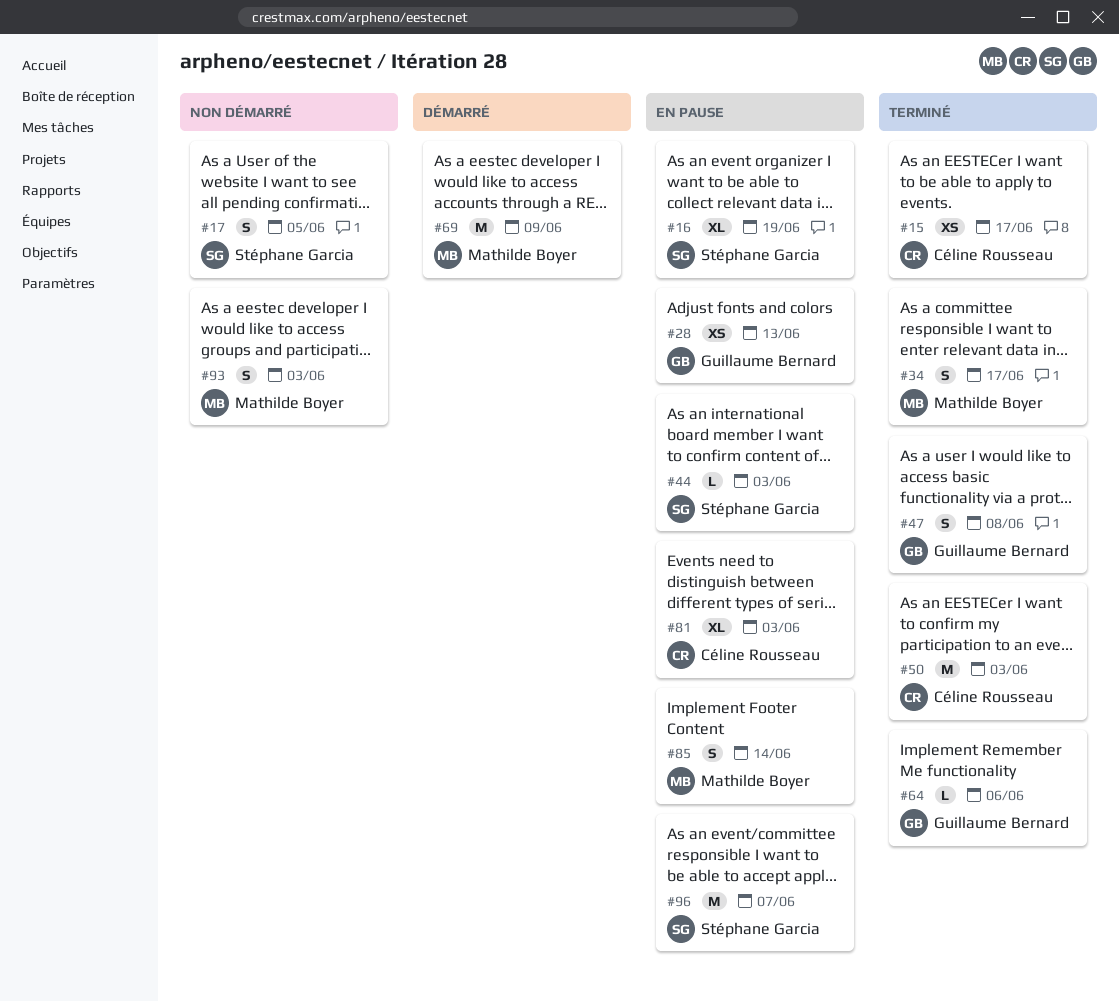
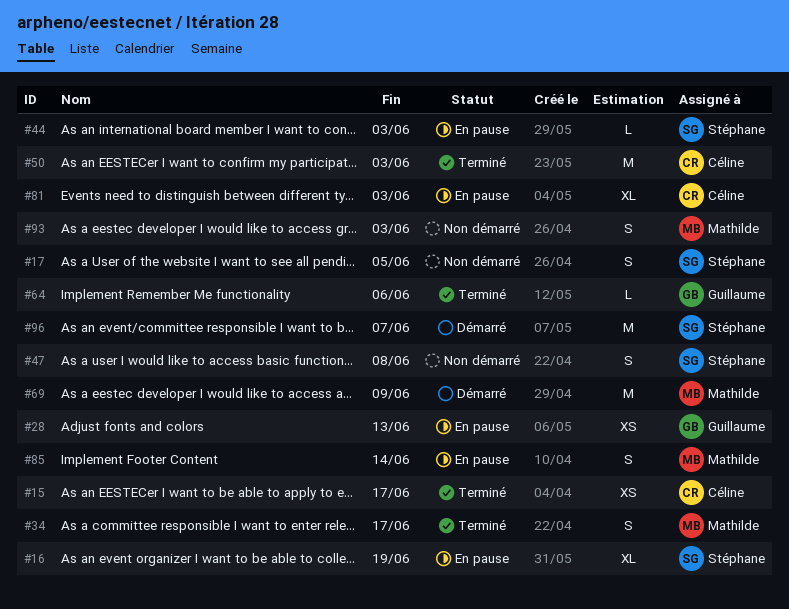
#47, status: Terminé -> Non démarré
#47, owner: Guillaume Bernard -> Stéphane Garcia
#96, status: En pause -> Démarré

